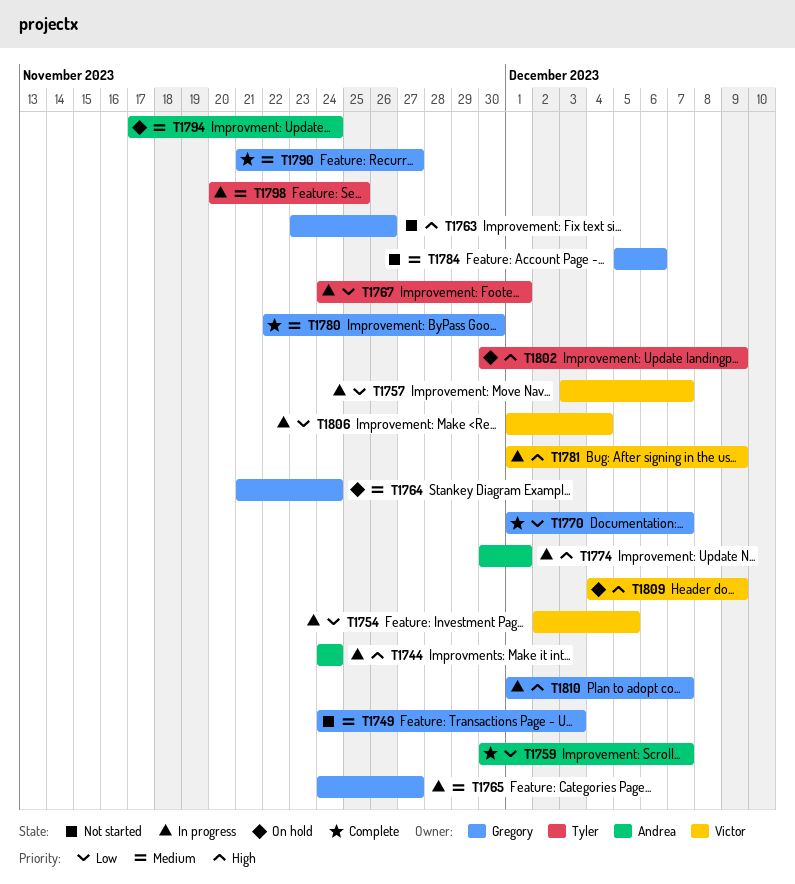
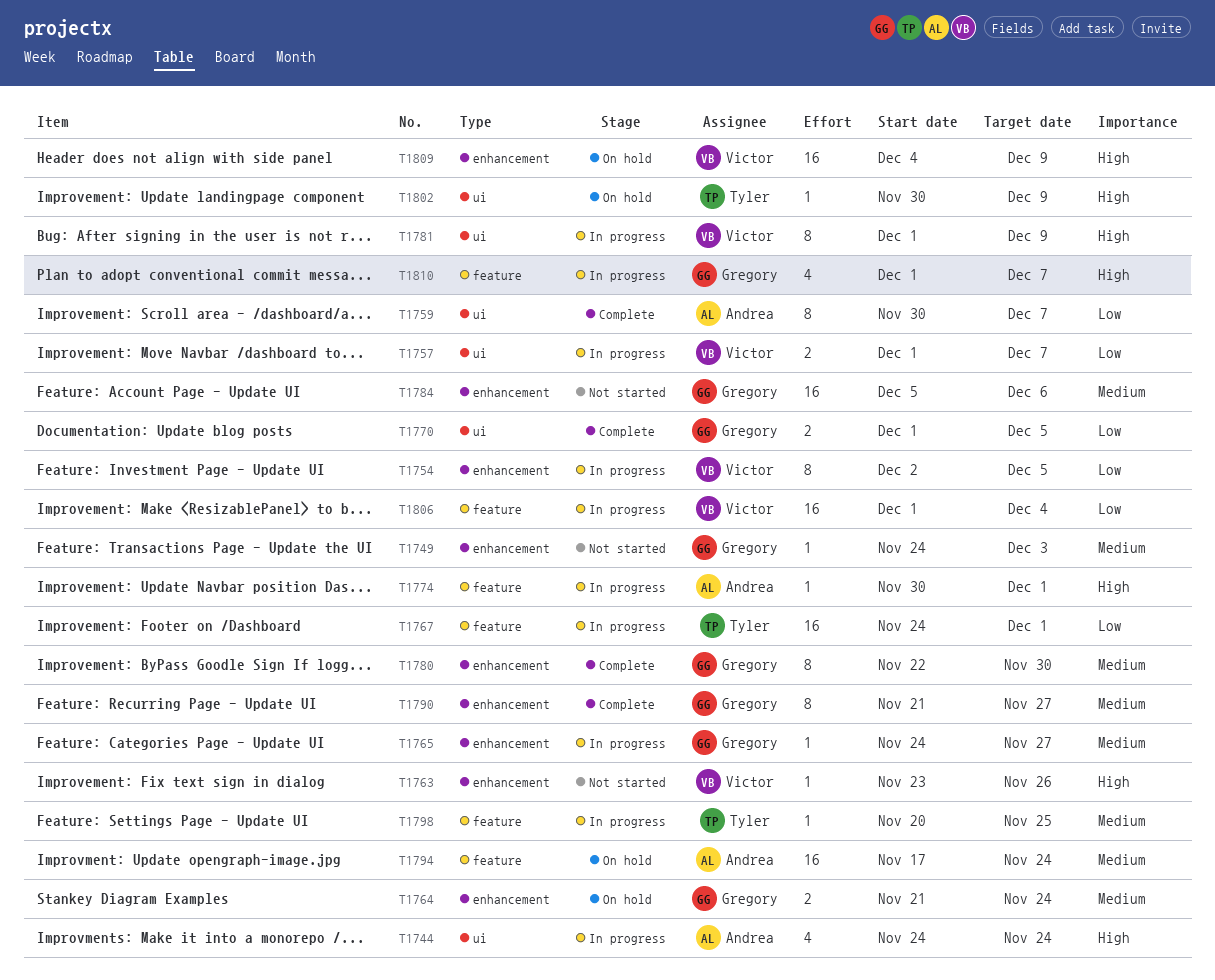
T1757, start: Dec 3 -> Dec 1
T1763, owner: Gregory -> Victor
T1770, due: Dec 7 -> Dec 5

